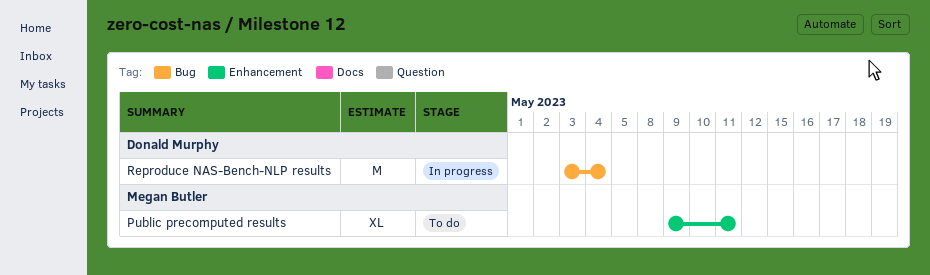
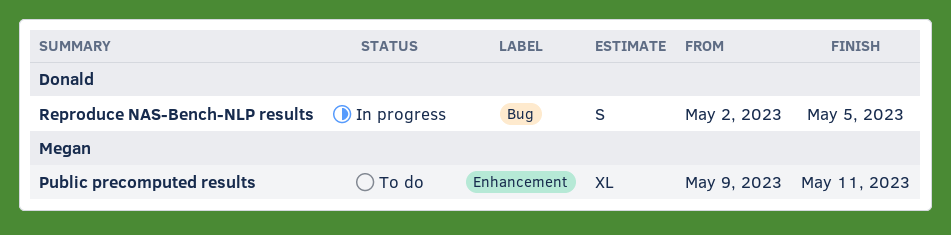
Reproduce NAS-Bench-NLP results, estimate: M -> S
Reproduce NAS-Bench-NLP results, start: May 3 -> May 2
Reproduce NAS-Bench-NLP results, due: May 4 -> May 5

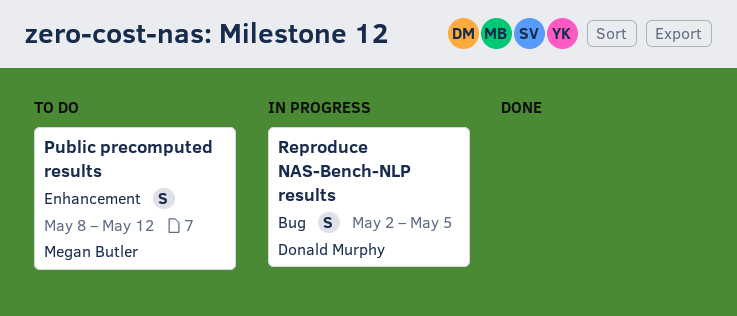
Public precomputed results, estimate: XL -> S
Public precomputed results, start: May 9 -> May 8
Public precomputed results, due: May 11 -> May 12

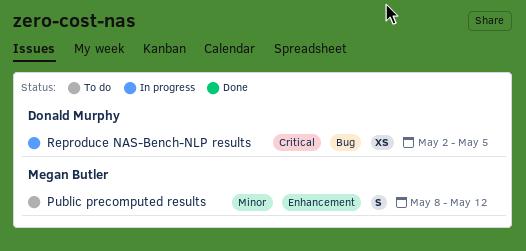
Reproduce NAS-Bench-NLP results, estimate: S -> XS

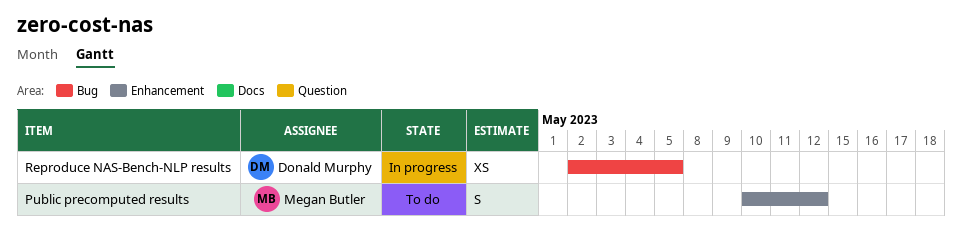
Public precomputed results, start: May 8 -> May 10

